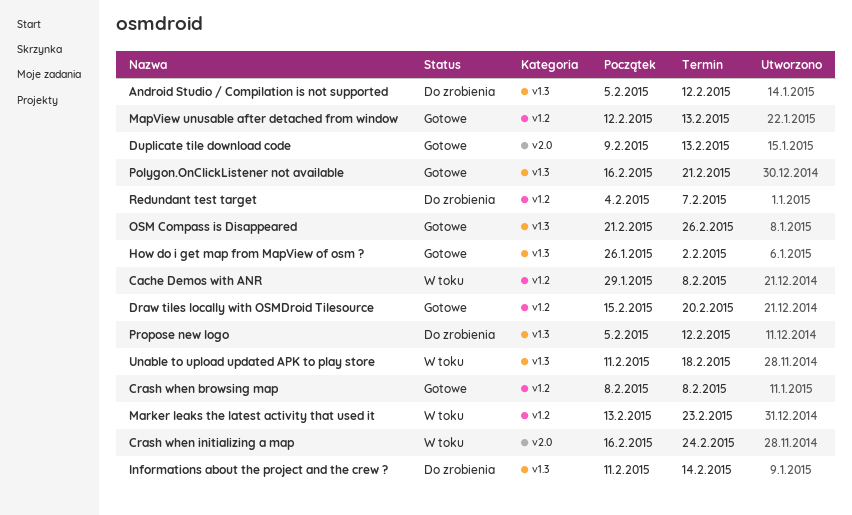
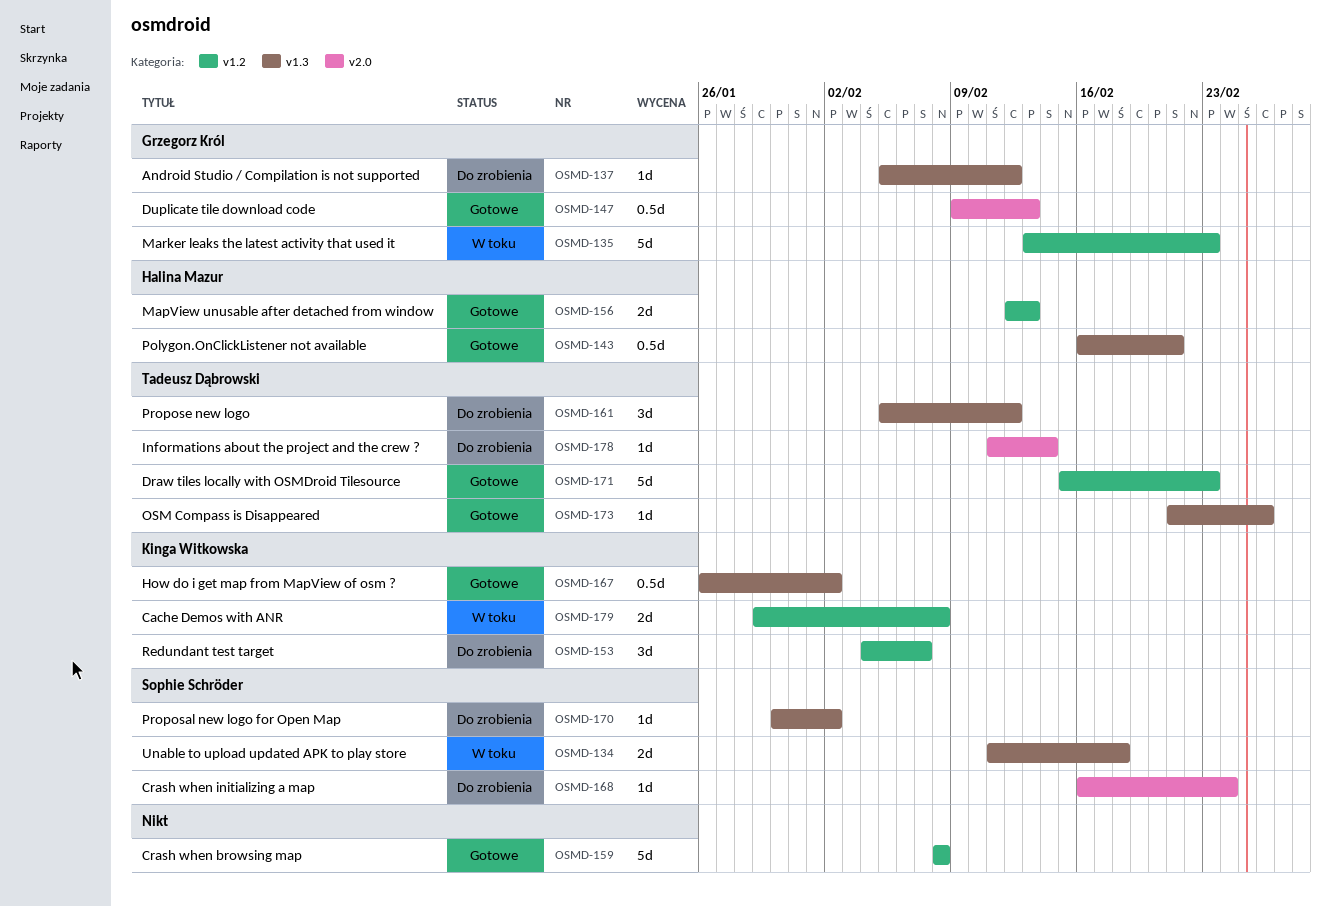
Crash when initializing a map, status: W toku -> Do zrobienia
Draw tiles locally with OSMDroid Tilesource, due: Feb 20 -> Feb 23
Informations about the project and the crew ?, label: v1.3 -> v2.0
Proposal new logo for Open Map: none -> present

